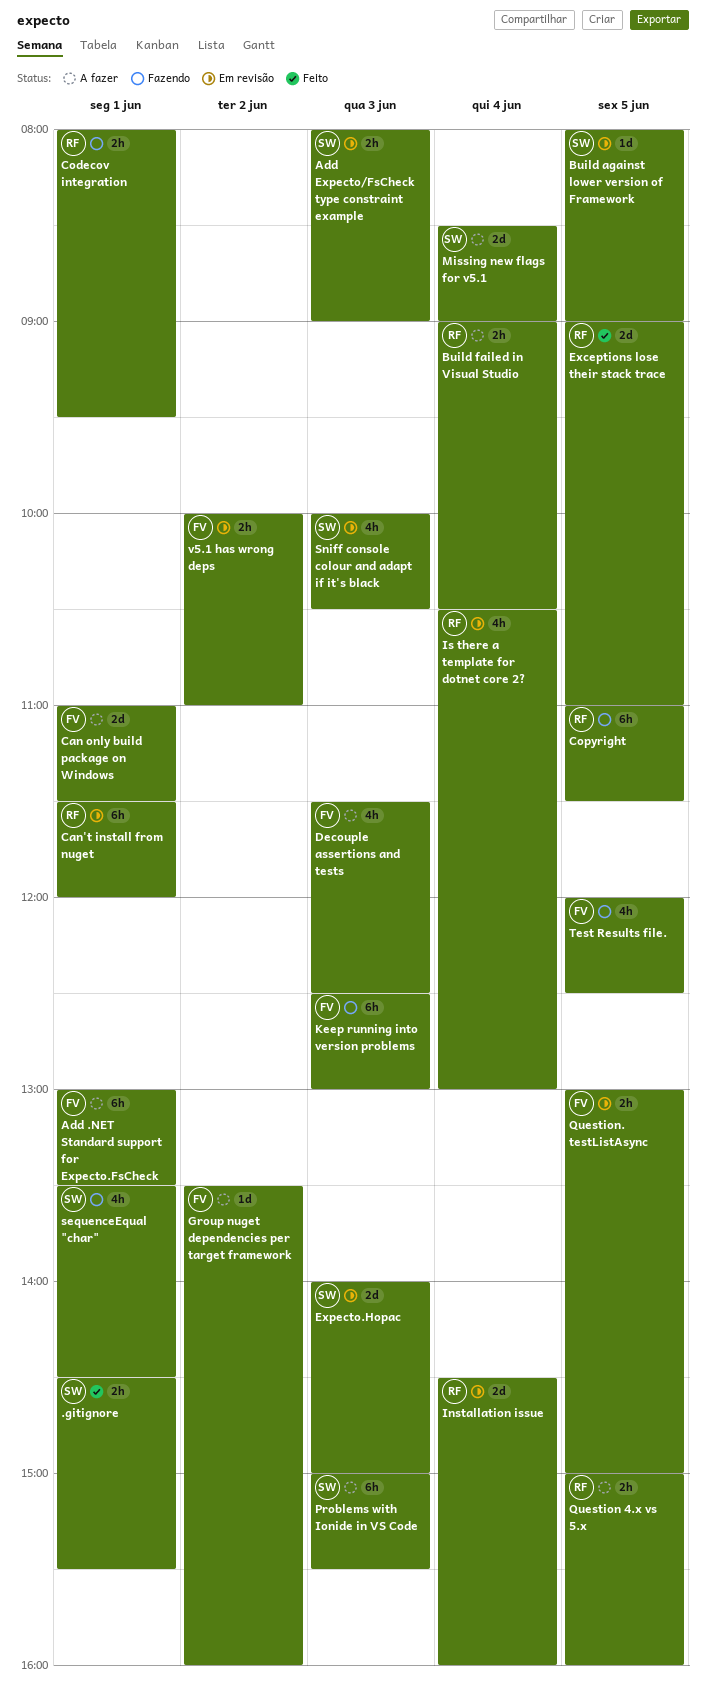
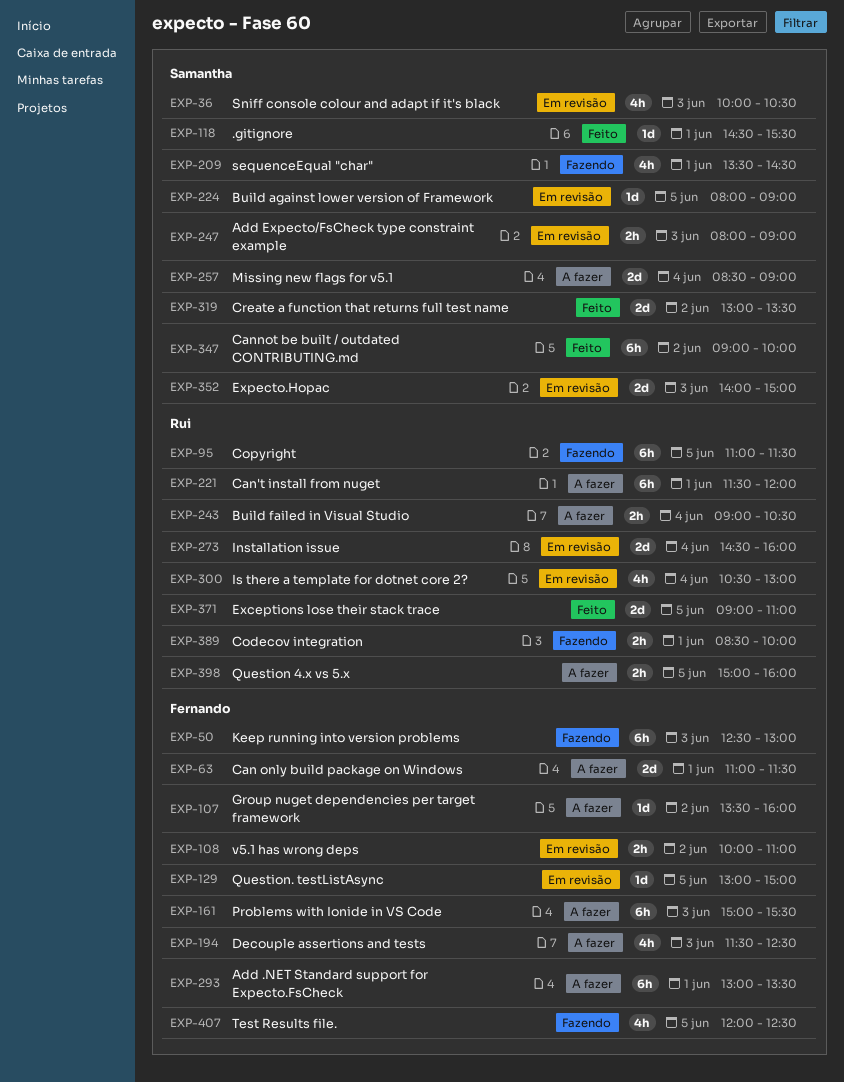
.gitignore, estimate: 2h -> 1d
Can't install from nuget, status: Em revisão -> A fazer
Cannot be built / outdated CONTRIBUTING.md: none -> present
Codecov integration, begins: 08:00 -> 08:30
Codecov integration, ends: 09:30 -> 10:00
Create a function that returns full test name: none -> present
Problems with Ionide in VS Code, owner: Samantha -> Fernando
Question. testListAsync, estimate: 2h -> 1d

